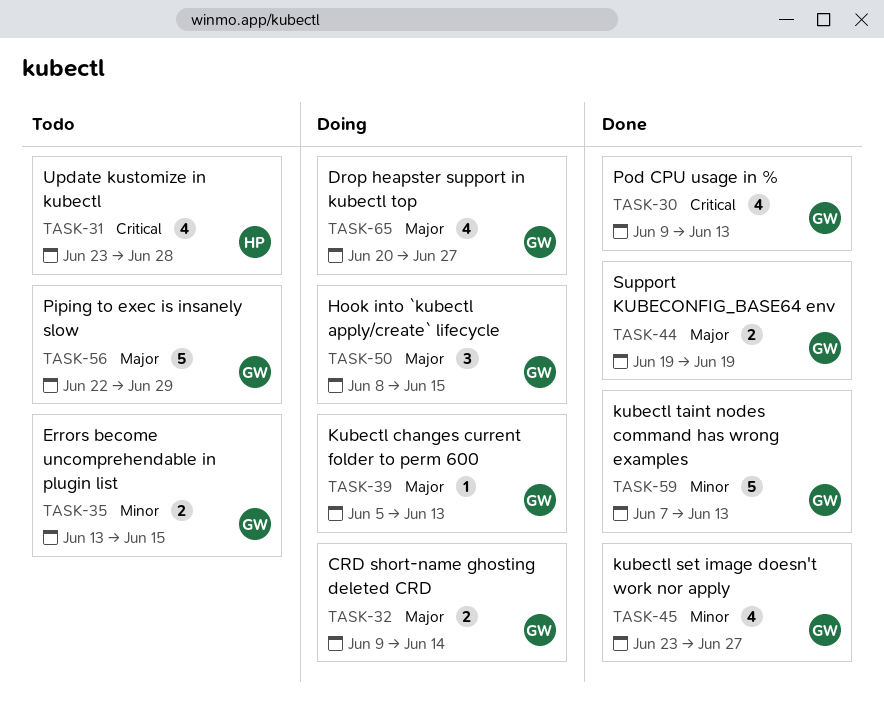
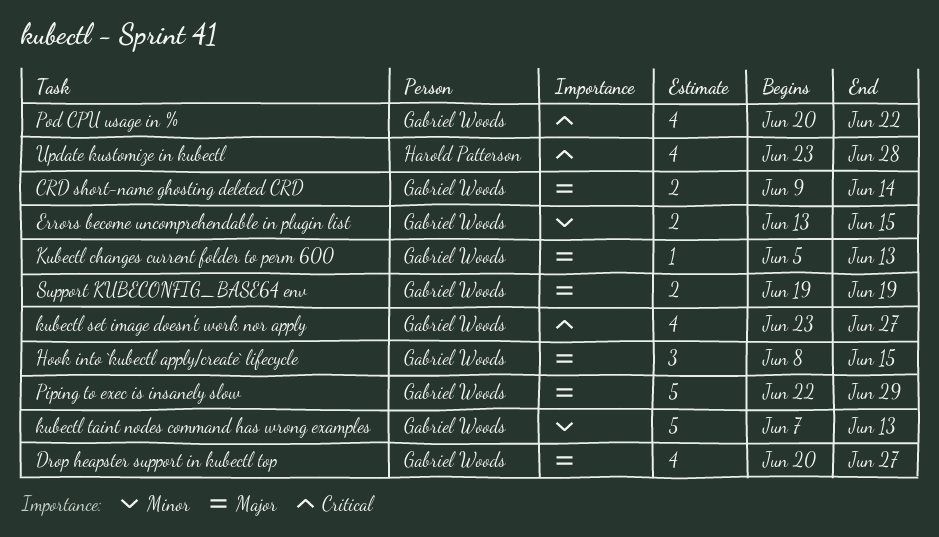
kubectl set image doesn't work nor apply, priority: Minor -> Critical
Pod CPU usage in %, start: Jun 9 -> Jun 20
Pod CPU usage in %, due: Jun 13 -> Jun 22

